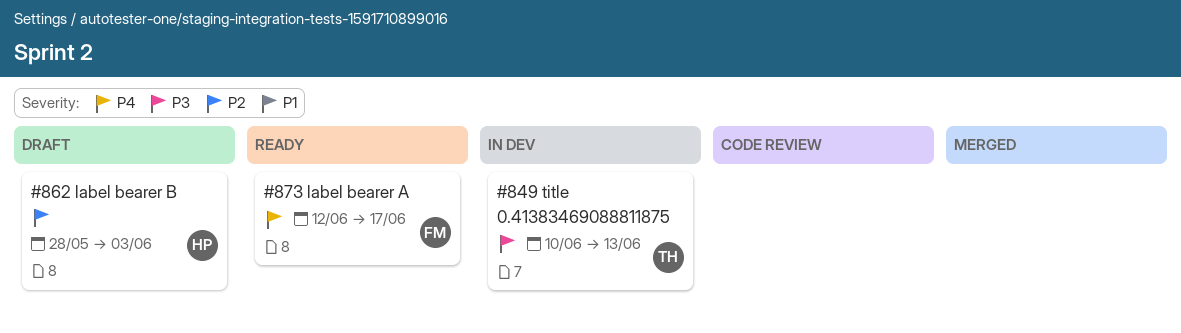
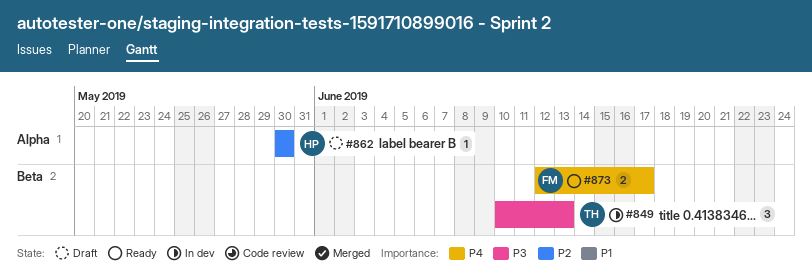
#862, start: May 28 -> May 30
#862, due: Jun 3 -> May 30

